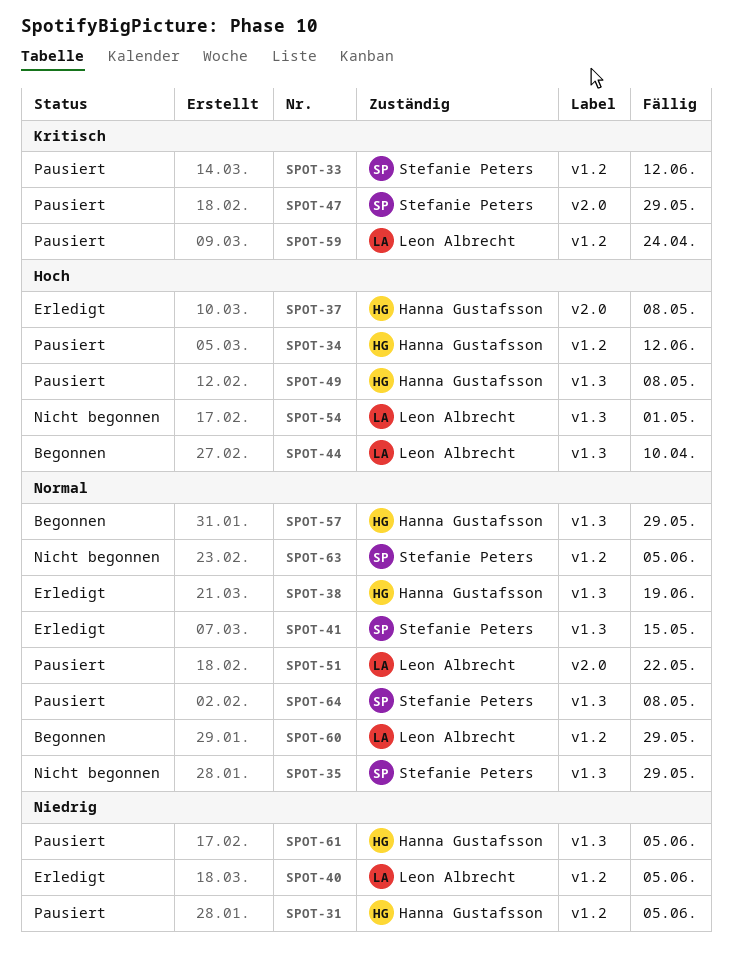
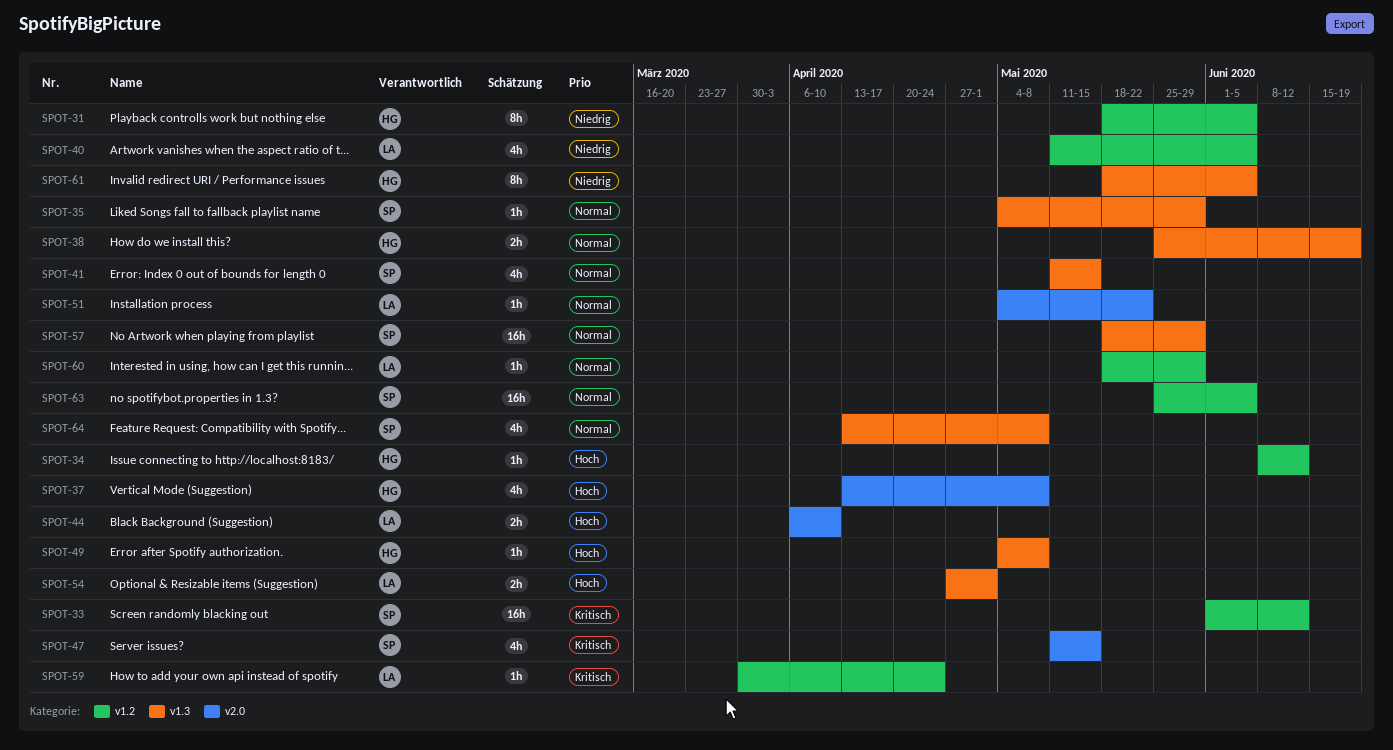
SPOT-44, label: v1.3 -> v2.0
SPOT-47, due: May 29 -> May 15
SPOT-57, owner: Hanna Gustafsson -> Stefanie Peters

